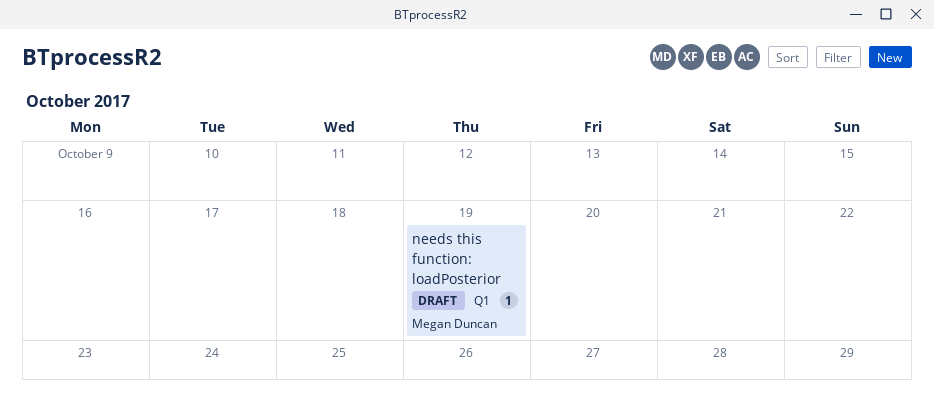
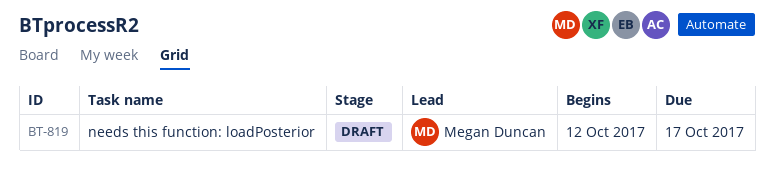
needs this function: loadPosterior, due: Oct 19 -> Oct 17

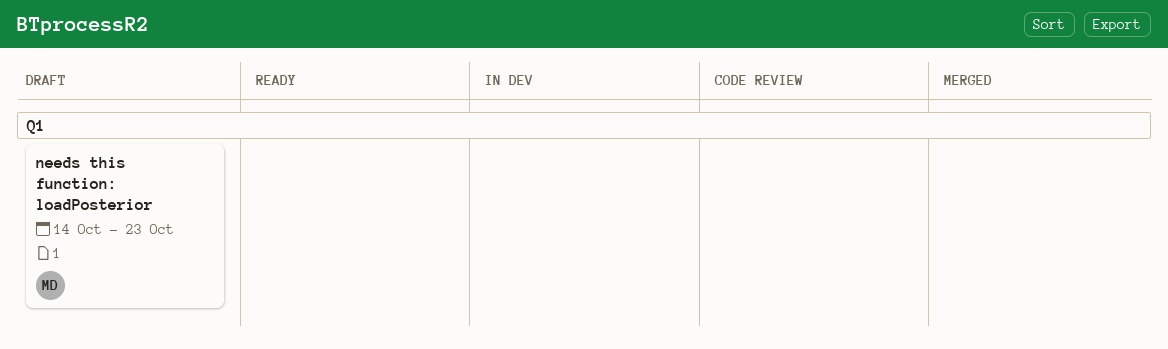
needs this function: loadPosterior, start: Oct 12 -> Oct 14
needs this function: loadPosterior, due: Oct 17 -> Oct 23

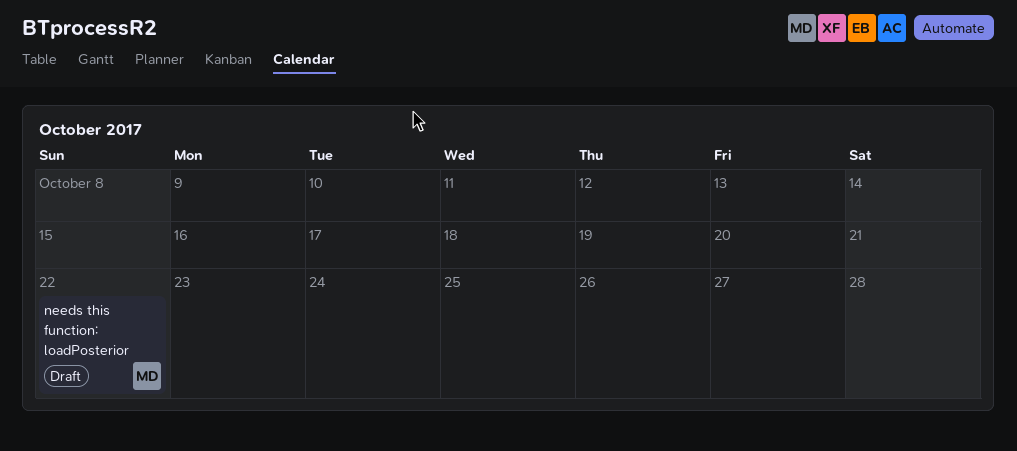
needs this function: loadPosterior, due: Oct 23 -> Oct 22

